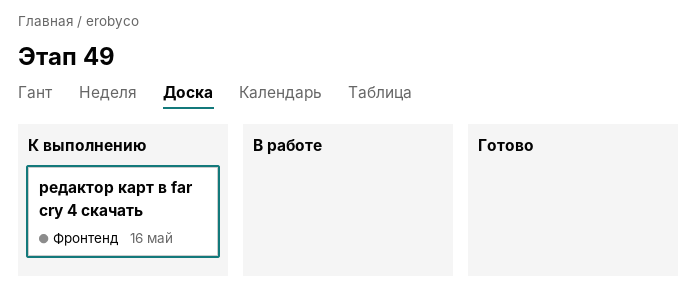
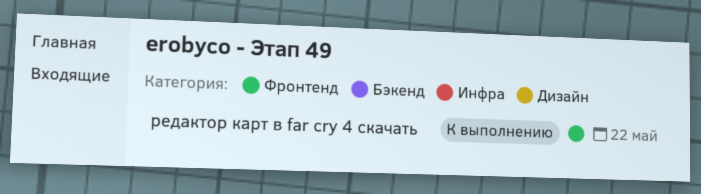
редактор карт в far cry 4 скачать, due: May 16 -> May 22

